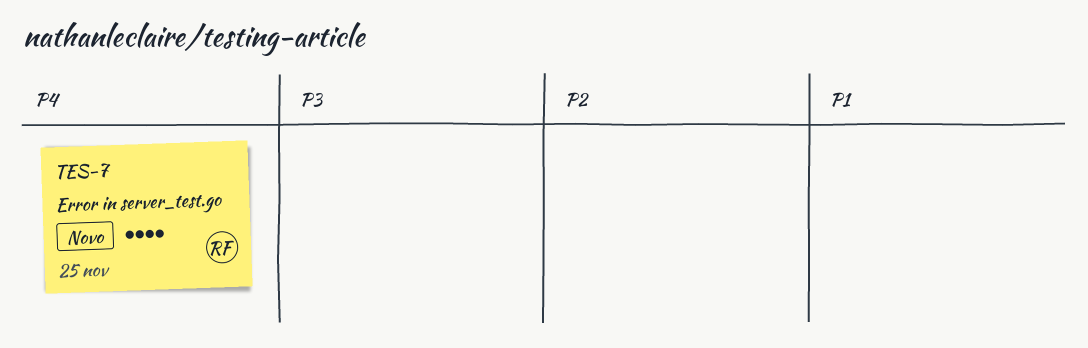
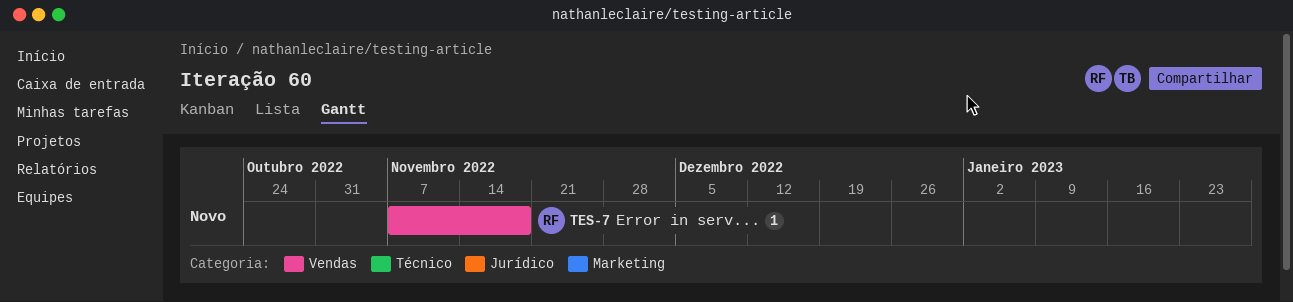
TES-7, estimate: 4 -> 1
TES-7, due: Nov 25 -> Nov 18

